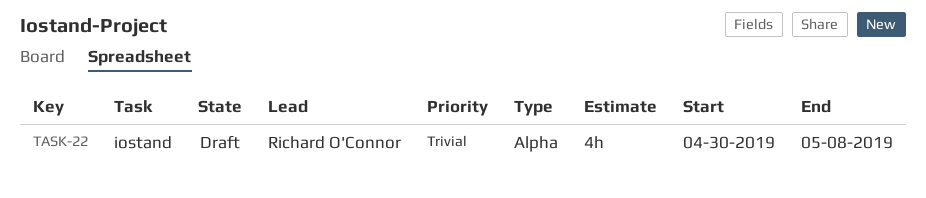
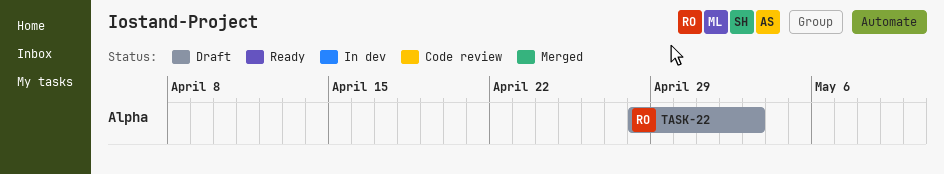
TASK-22, start: Apr 30 -> Apr 28
TASK-22, due: May 8 -> May 3

